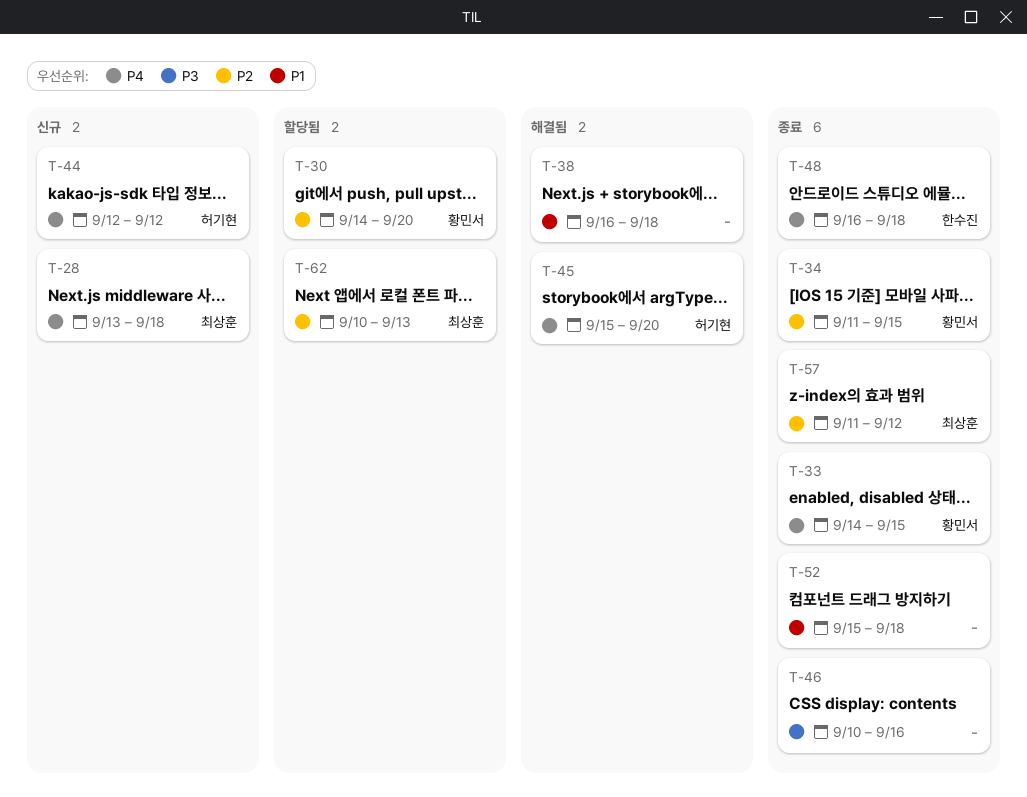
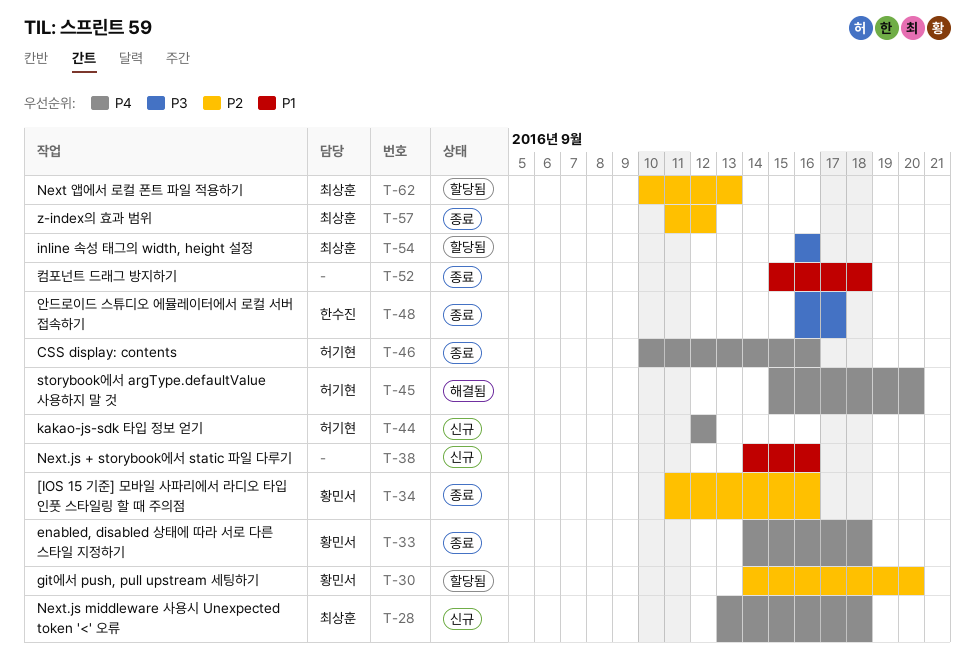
T-33, due: Sep 15 -> Sep 18
T-34, due: Sep 15 -> Sep 16
T-38, status: 해결됨 -> 신규
T-38, start: Sep 16 -> Sep 14
T-38, due: Sep 18 -> Sep 16
T-46, owner: none -> 허기현
T-46, priority: P3 -> P4
T-48, priority: P4 -> P3
T-48, due: Sep 18 -> Sep 17
T-54: none -> present

